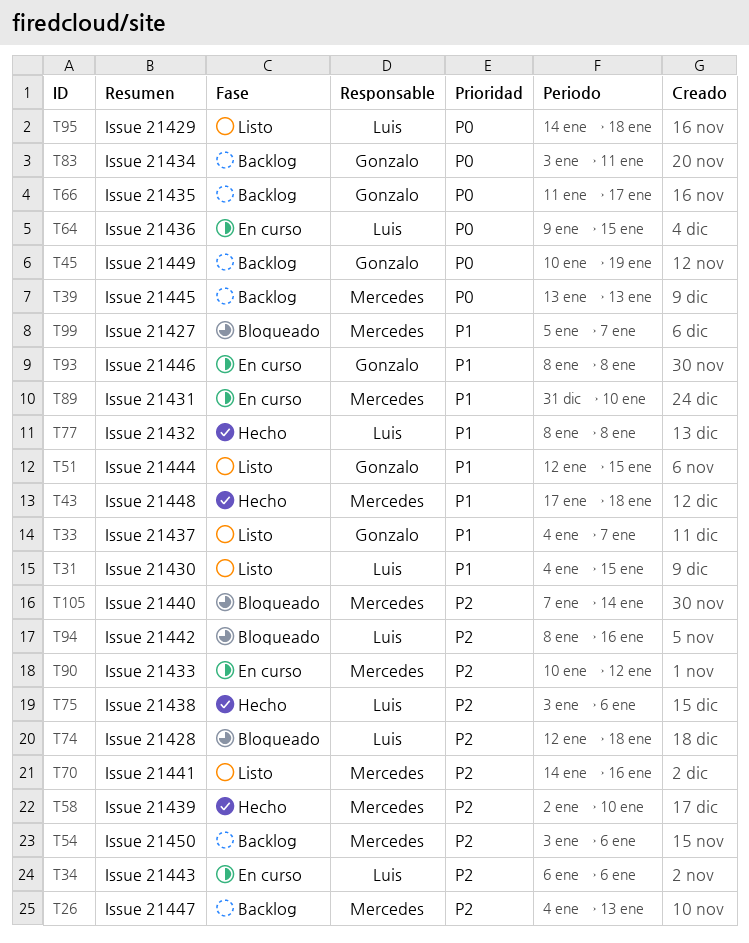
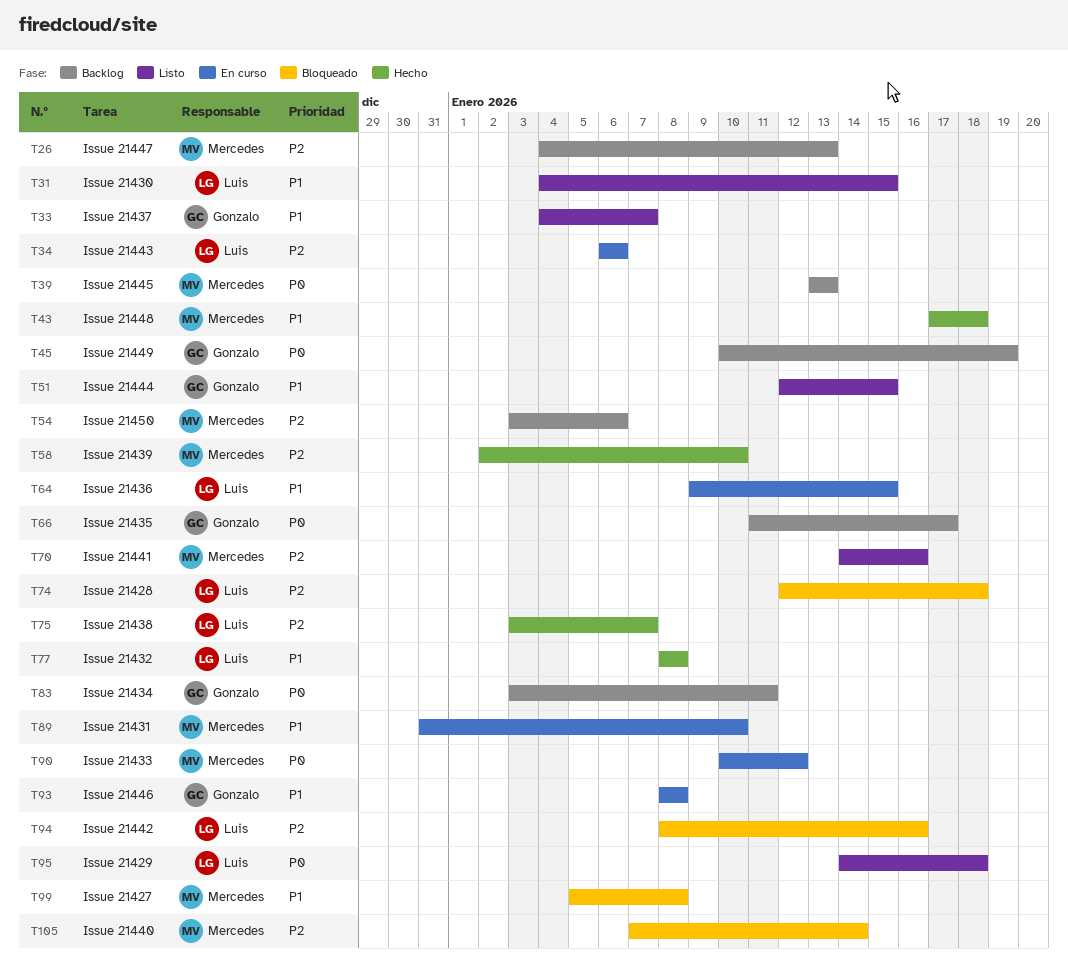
T64, priority: P0 -> P1
T75, due: Jan 6 -> Jan 7
T90, priority: P2 -> P0
T99, due: Jan 7 -> Jan 8

